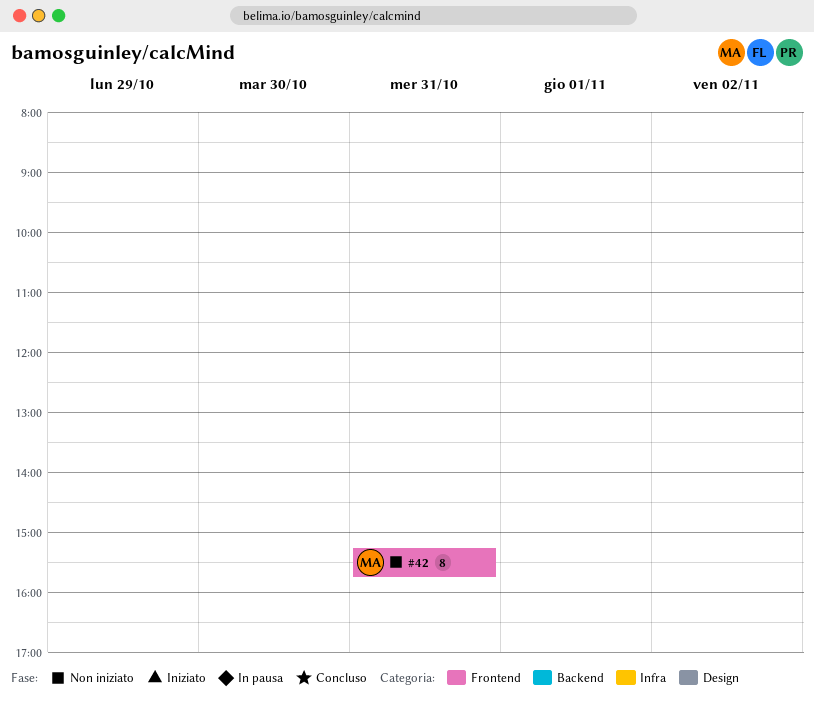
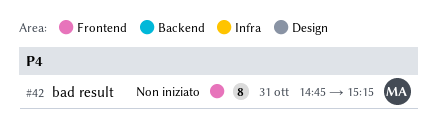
#42, begins: 15:15 -> 14:45
#42, ends: 15:45 -> 15:15

